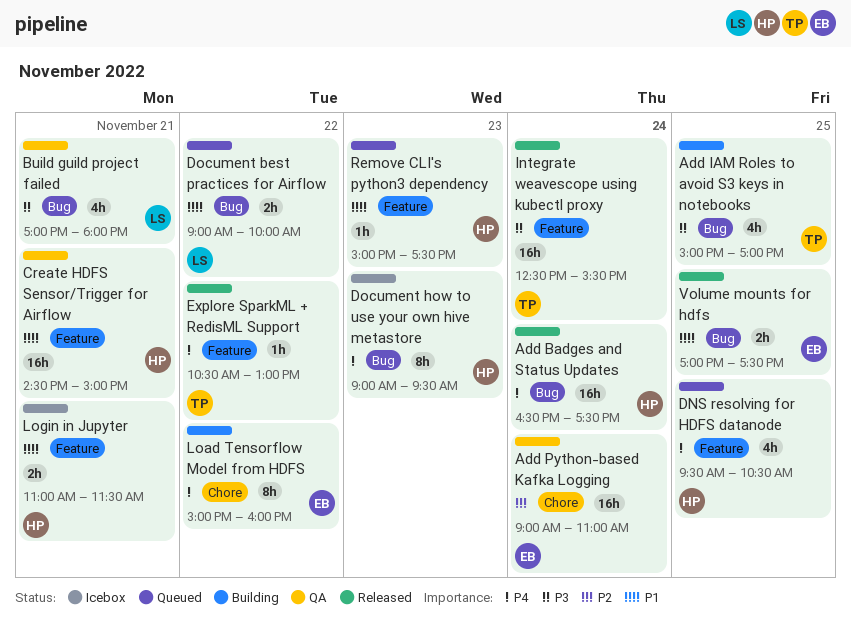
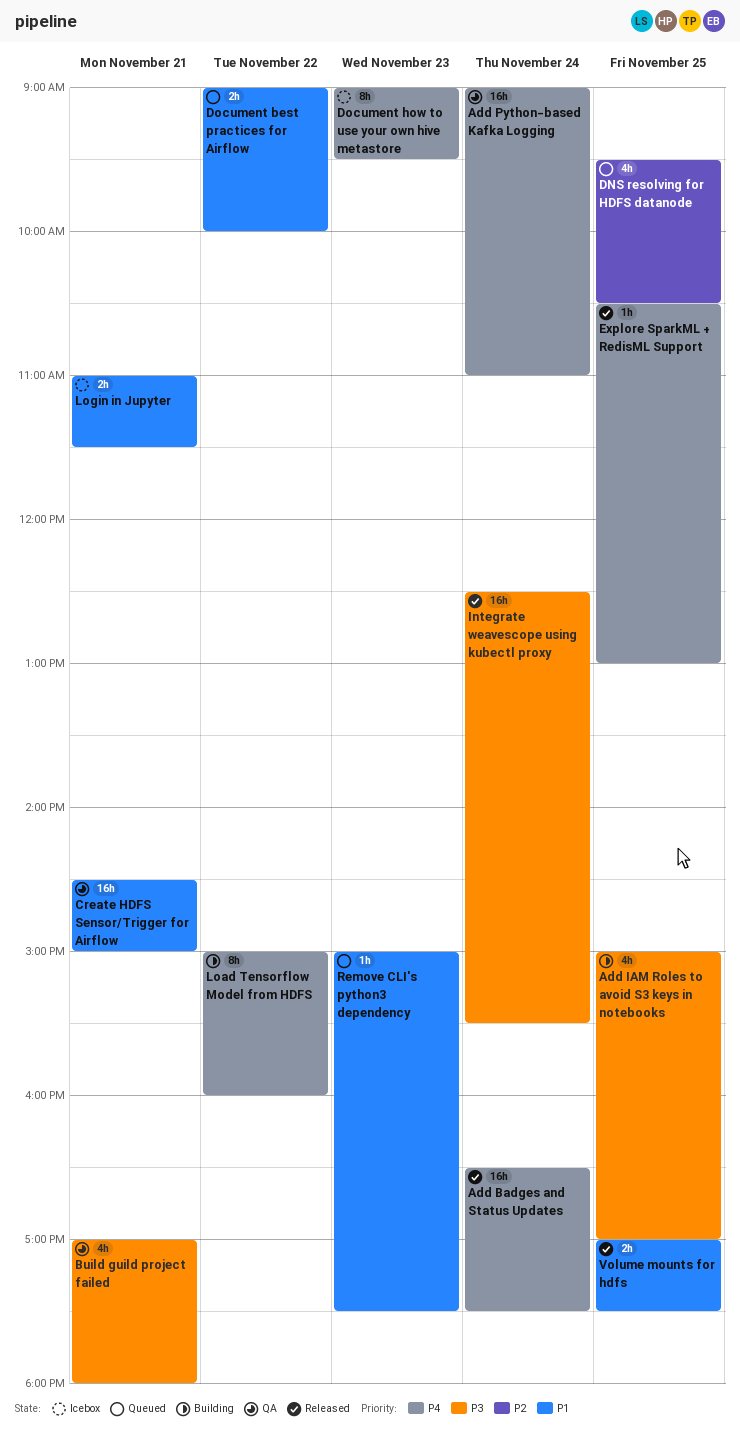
Add Python-based Kafka Logging, priority: P2 -> P4
DNS resolving for HDFS datanode, priority: P4 -> P2
Explore SparkML + RedisML Support, day: Nov 22 -> Nov 25

